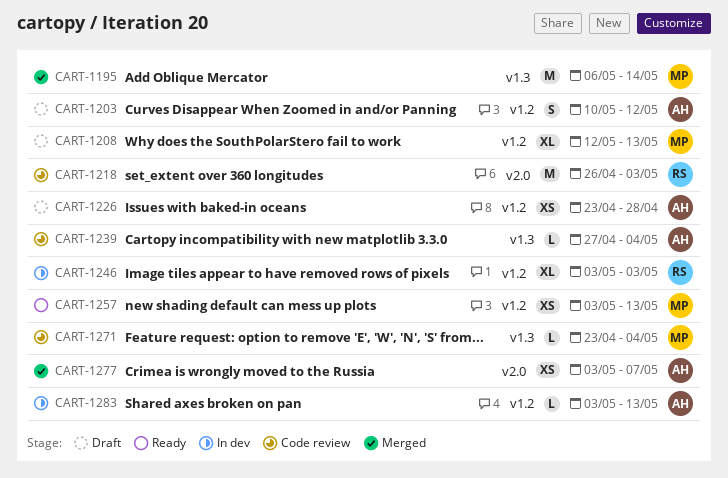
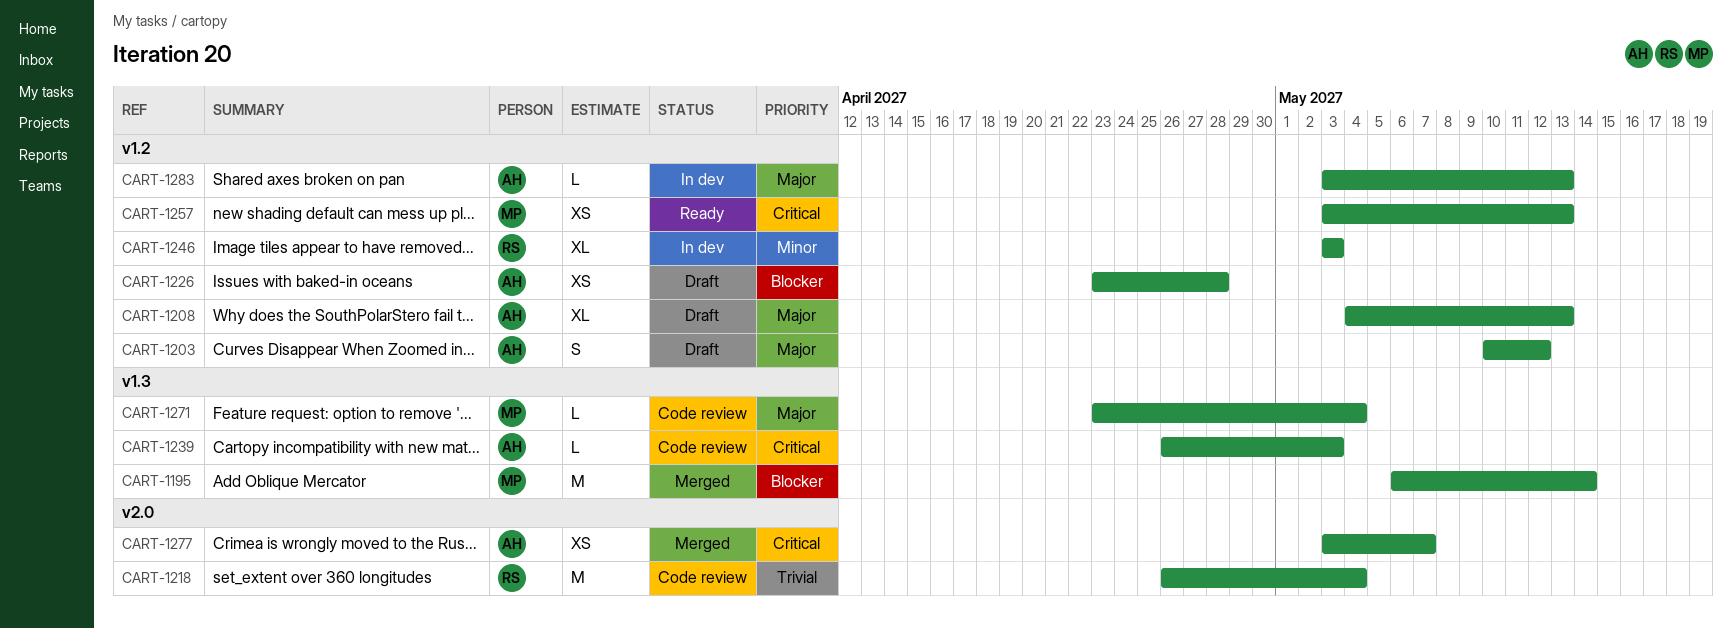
CART-1208, owner: MP -> AH
CART-1208, start: May 12 -> May 4
CART-1218, due: May 3 -> May 4
CART-1239, start: Apr 27 -> Apr 26
CART-1239, due: May 4 -> May 3

